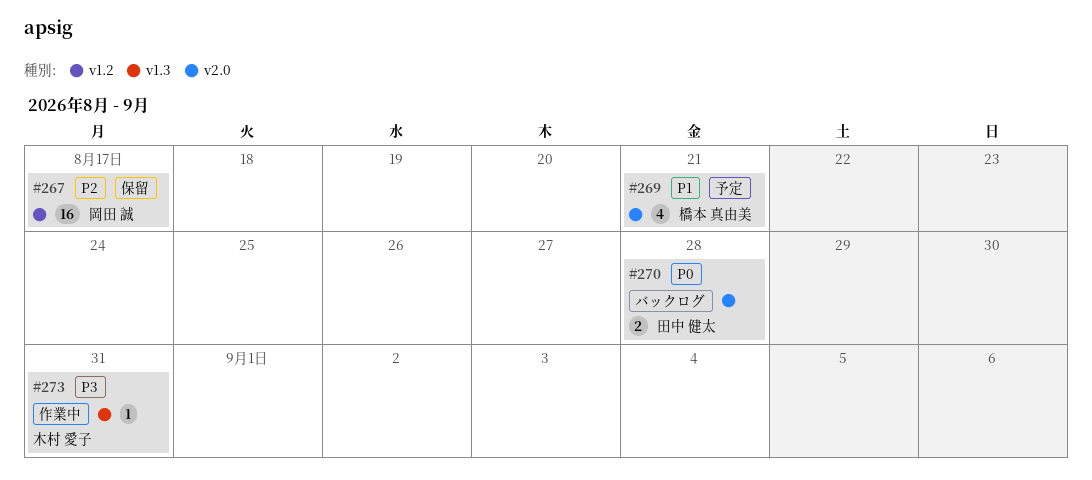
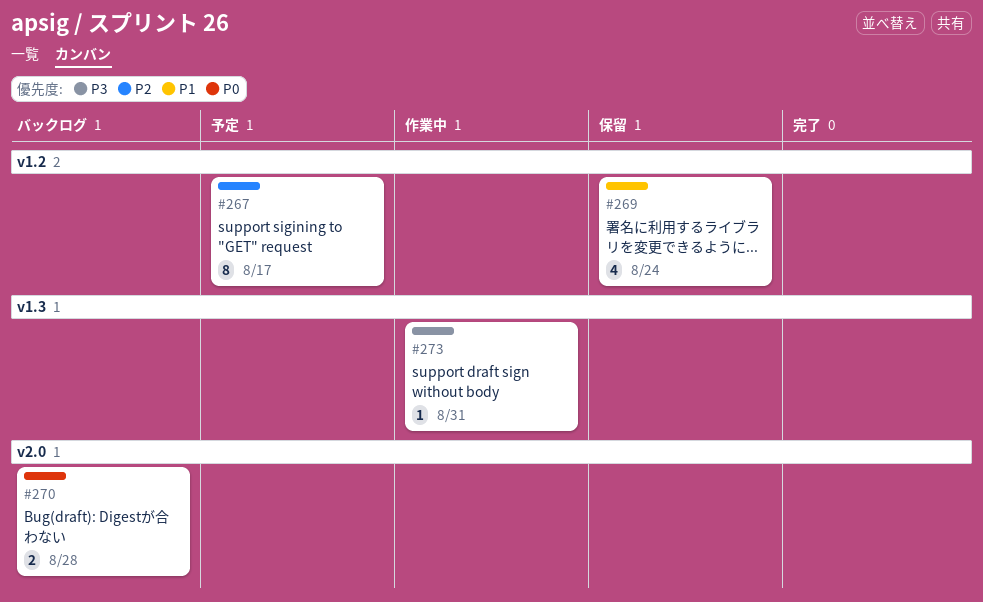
#267, status: 保留 -> 予定
#267, estimate: 16 -> 8
#269, status: 予定 -> 保留
#269, label: v2.0 -> v1.2
#269, due: Aug 21 -> Aug 24

